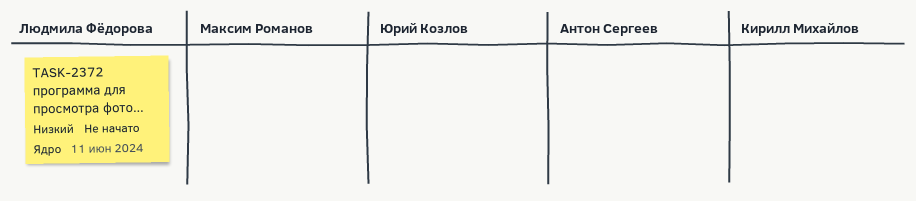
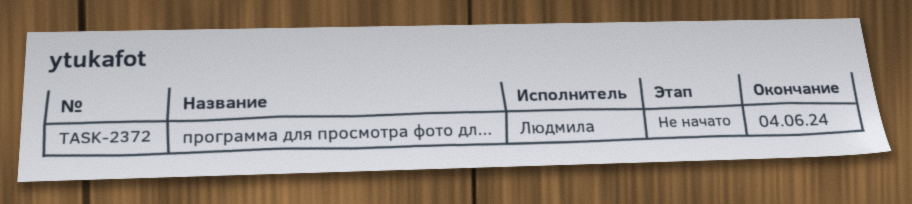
TASK-2372, due: Jun 11 -> Jun 4

